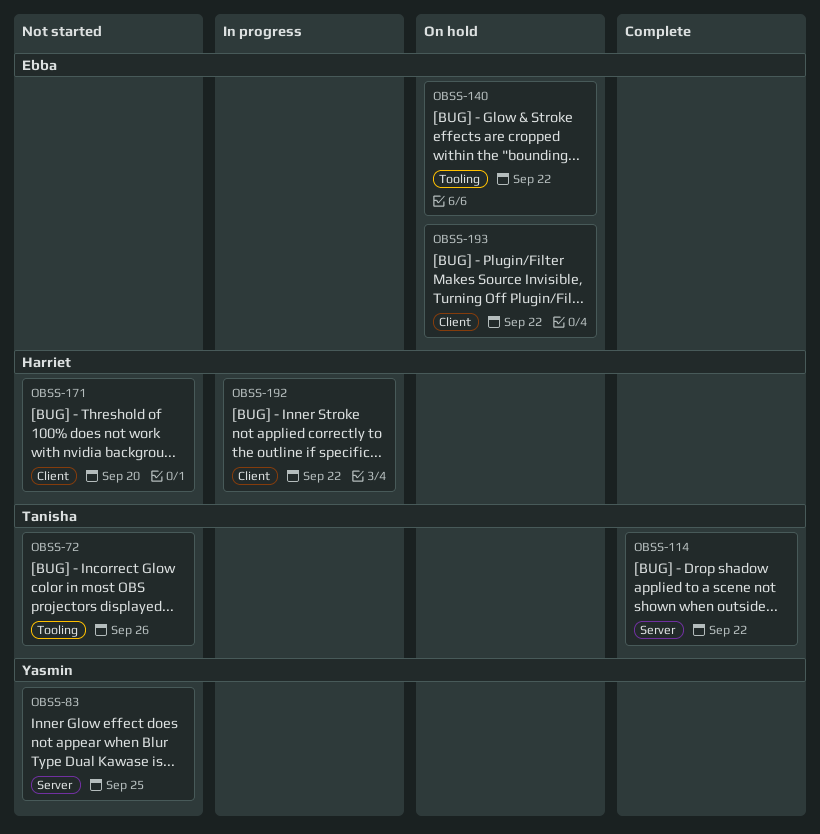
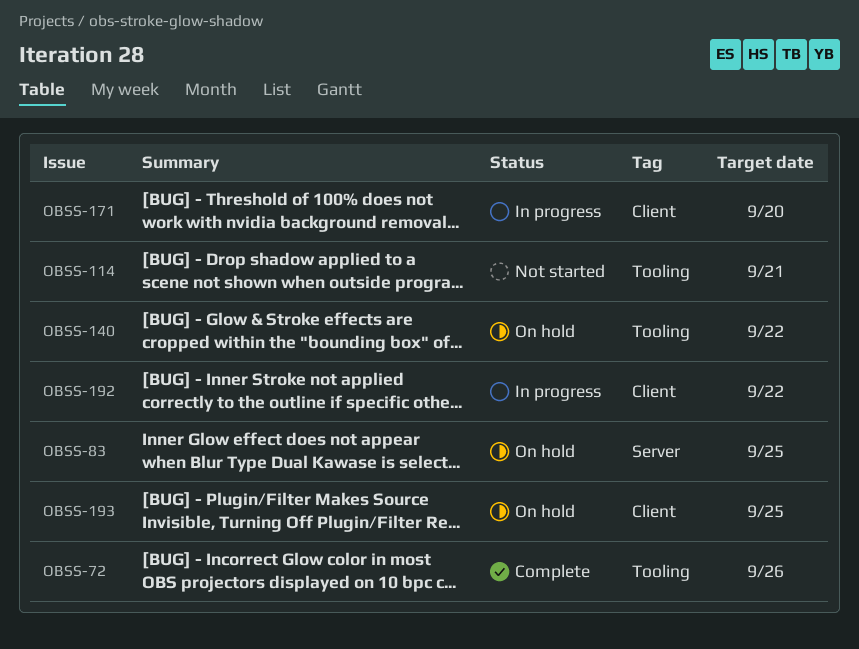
OBSS-72, status: Not started -> Complete
OBSS-83, status: Not started -> On hold
OBSS-114, status: Complete -> Not started
OBSS-114, label: Server -> Tooling
OBSS-114, due: Sep 22 -> Sep 21
OBSS-171, status: Not started -> In progress
OBSS-193, due: Sep 22 -> Sep 25

